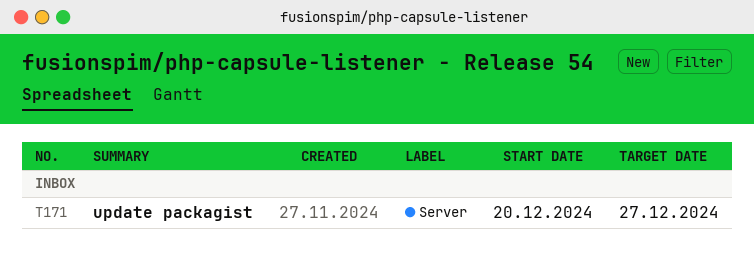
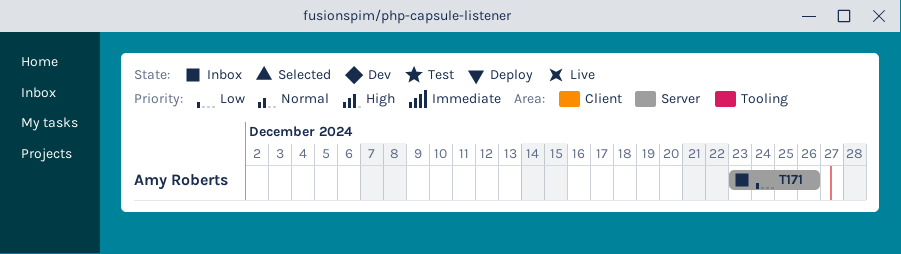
T171, start: Dec 20 -> Dec 23
T171, due: Dec 27 -> Dec 26

